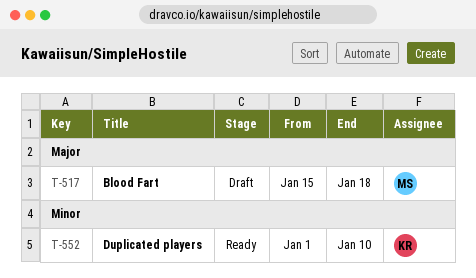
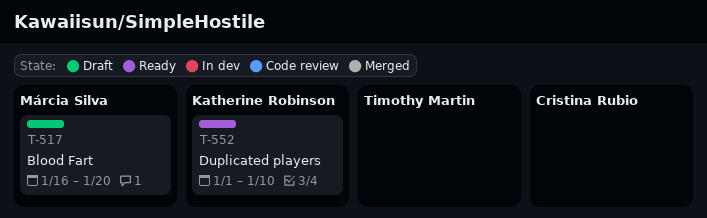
T-517, start: Jan 15 -> Jan 16
T-517, due: Jan 18 -> Jan 20

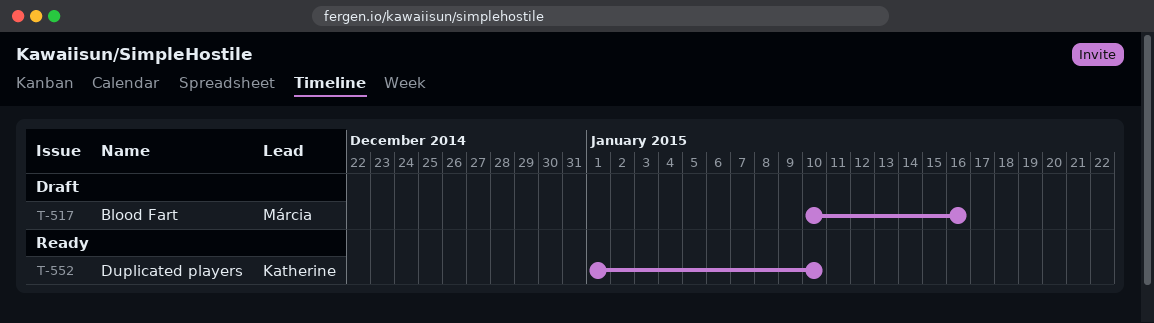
T-517, start: Jan 16 -> Jan 10
T-517, due: Jan 20 -> Jan 16

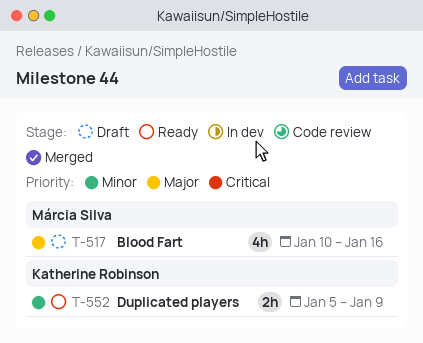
T-552, start: Jan 1 -> Jan 5
T-552, due: Jan 10 -> Jan 9

